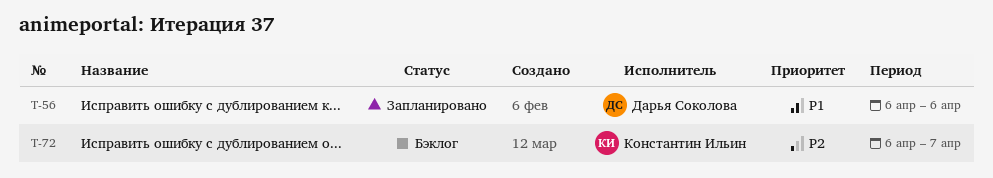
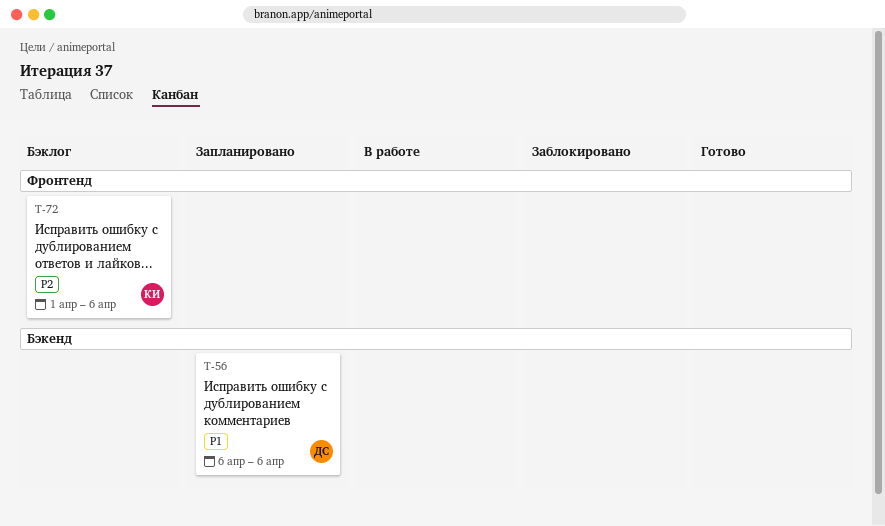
T-72, start: Apr 6 -> Apr 1
T-72, due: Apr 7 -> Apr 6

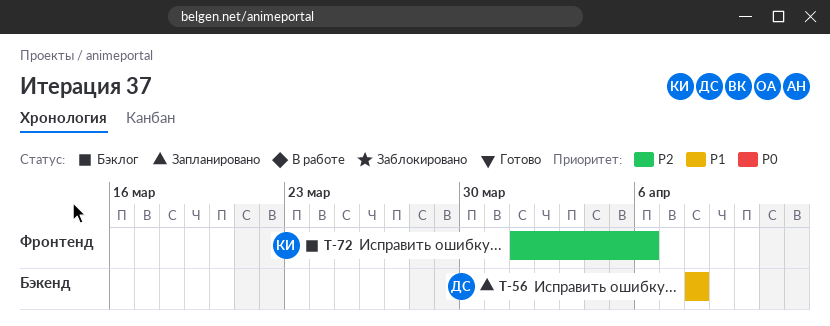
T-56, start: Apr 6 -> Apr 8
T-56, due: Apr 6 -> Apr 8

